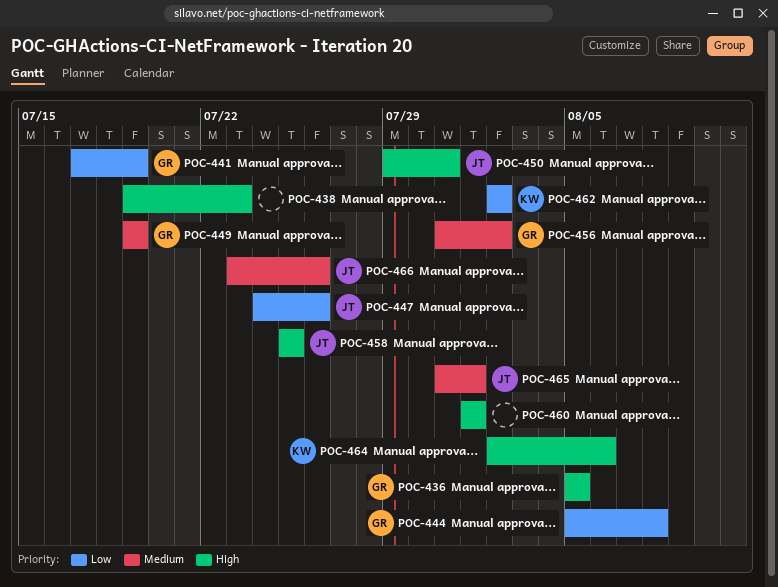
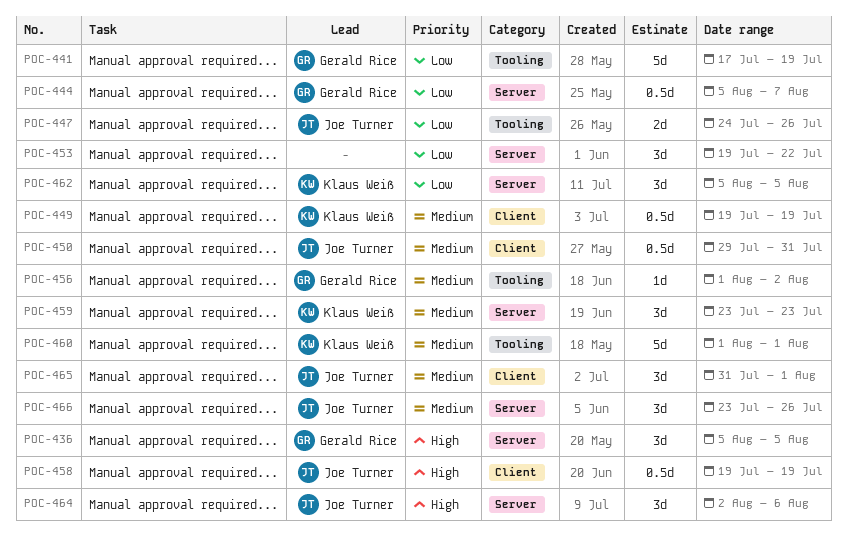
POC-438: present -> none
POC-444, due: Aug 8 -> Aug 7
POC-449, owner: Gerald Rice -> Klaus Weiß
POC-450, priority: High -> Medium
POC-453: none -> present
POC-456, start: Jul 31 -> Aug 1
POC-458, start: Jul 25 -> Jul 19
POC-458, due: Jul 25 -> Jul 19
POC-459: none -> present
POC-460, owner: none -> Klaus Weiß
POC-460, priority: High -> Medium
POC-462, start: Aug 2 -> Aug 5
POC-462, due: Aug 2 -> Aug 5
POC-464, owner: Klaus Weiß -> Joe Turner

